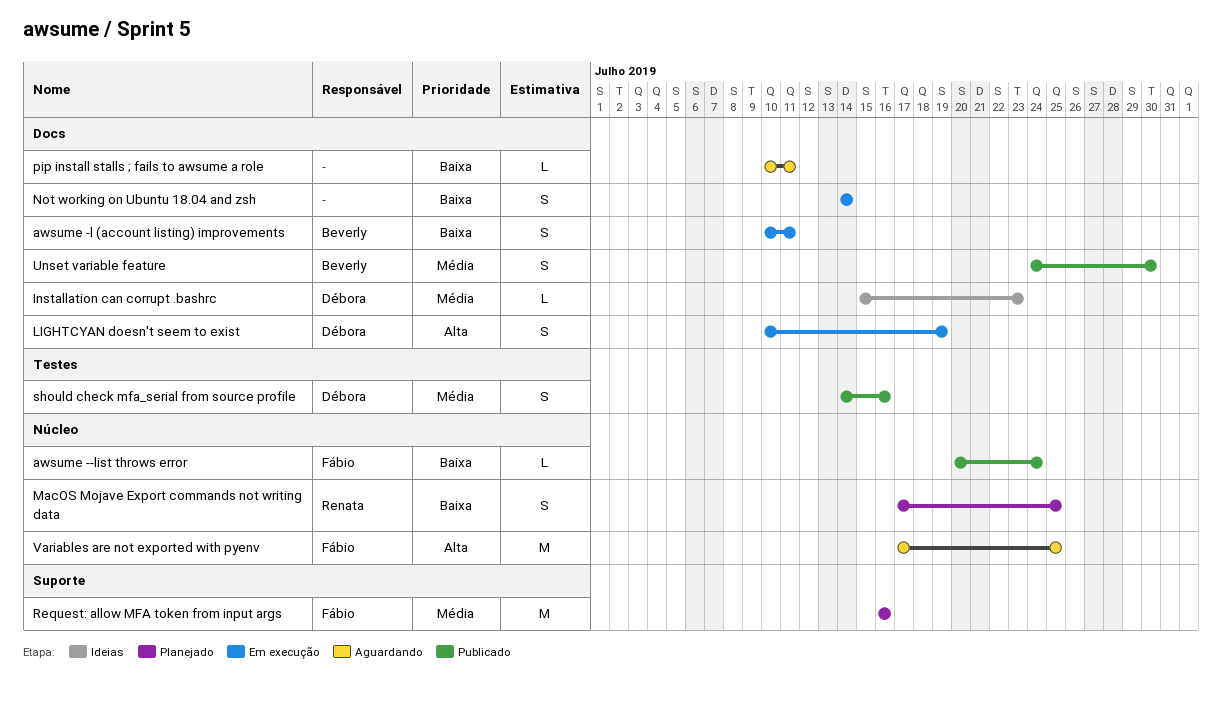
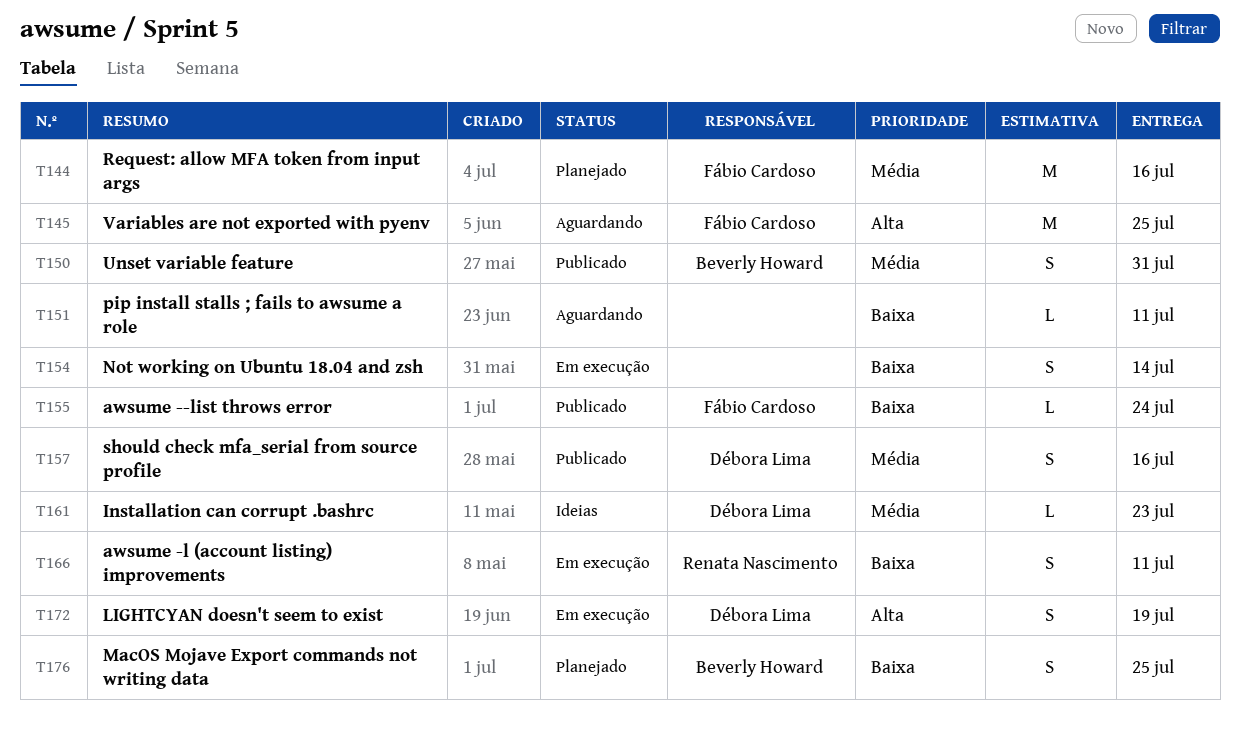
awsume -l (account listing) improvements, owner: Beverly Howard -> Renata Nascimento
MacOS Mojave Export commands not writing data, owner: Renata Nascimento -> Beverly Howard
Unset variable feature, due: Jul 30 -> Jul 31

